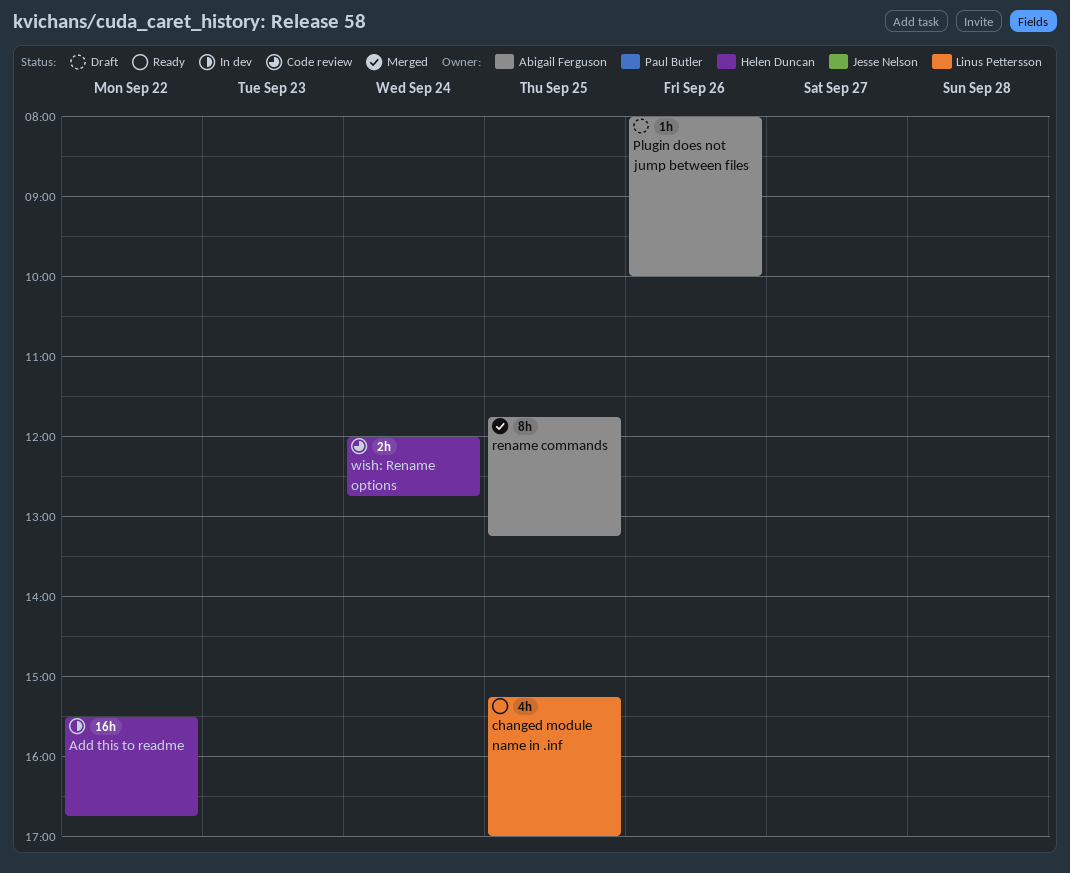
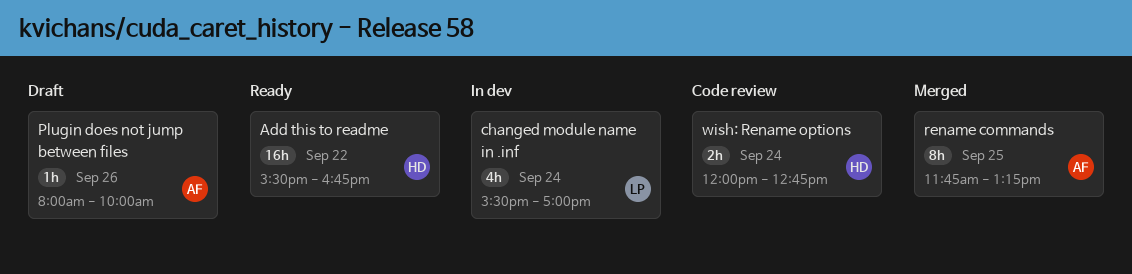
Add this to readme, status: In dev -> Ready
changed module name in .inf, status: Ready -> In dev
changed module name in .inf, day: Sep 25 -> Sep 24
changed module name in .inf, begins: 15:15 -> 15:30

